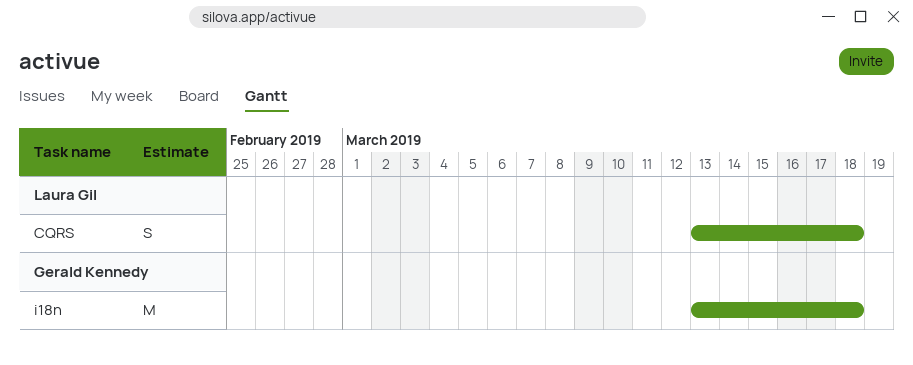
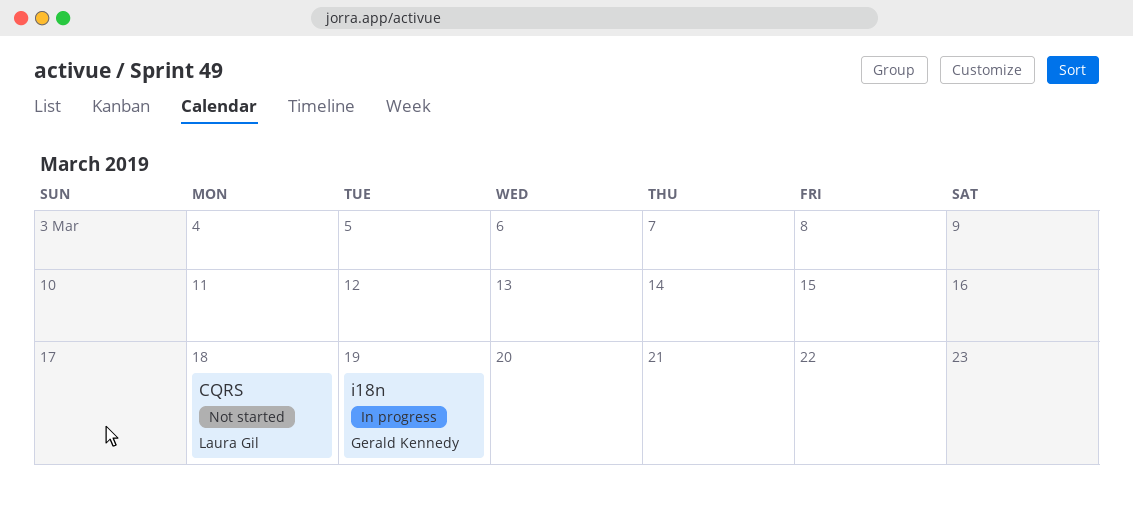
i18n, due: Mar 18 -> Mar 19

